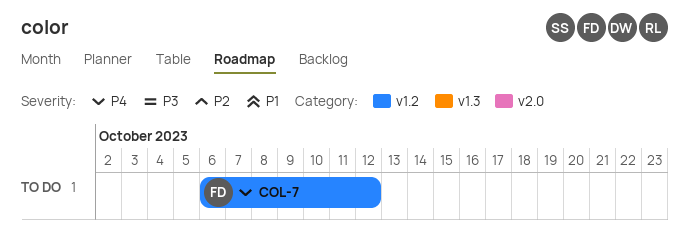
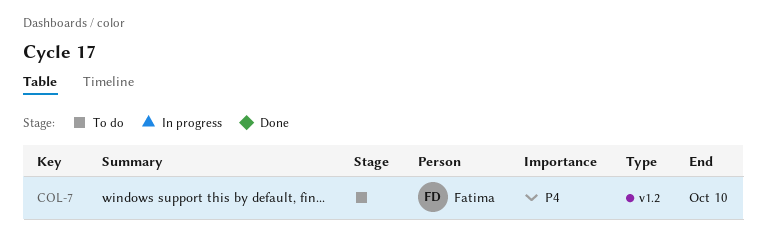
COL-7, due: Oct 12 -> Oct 10

